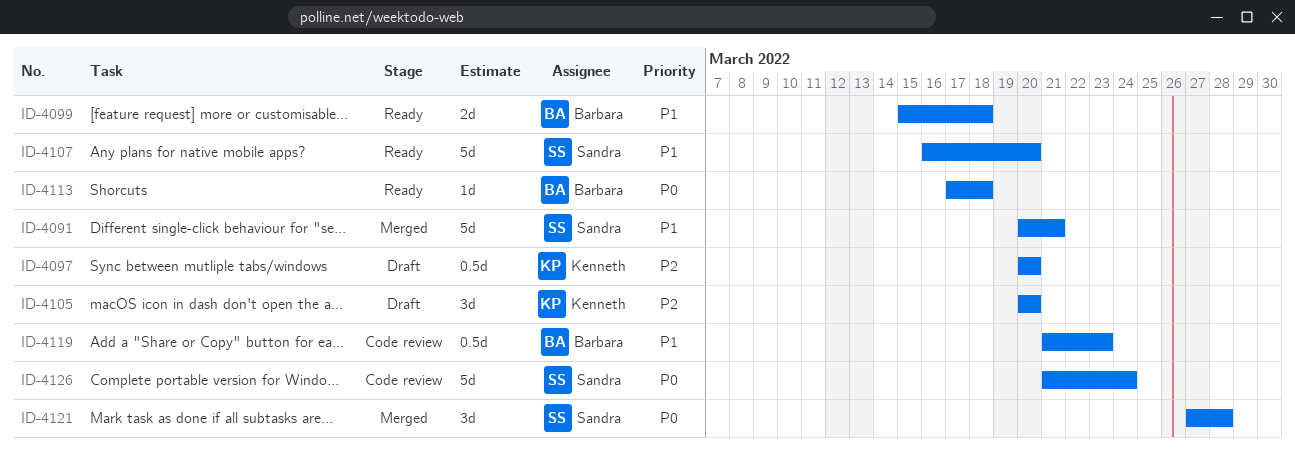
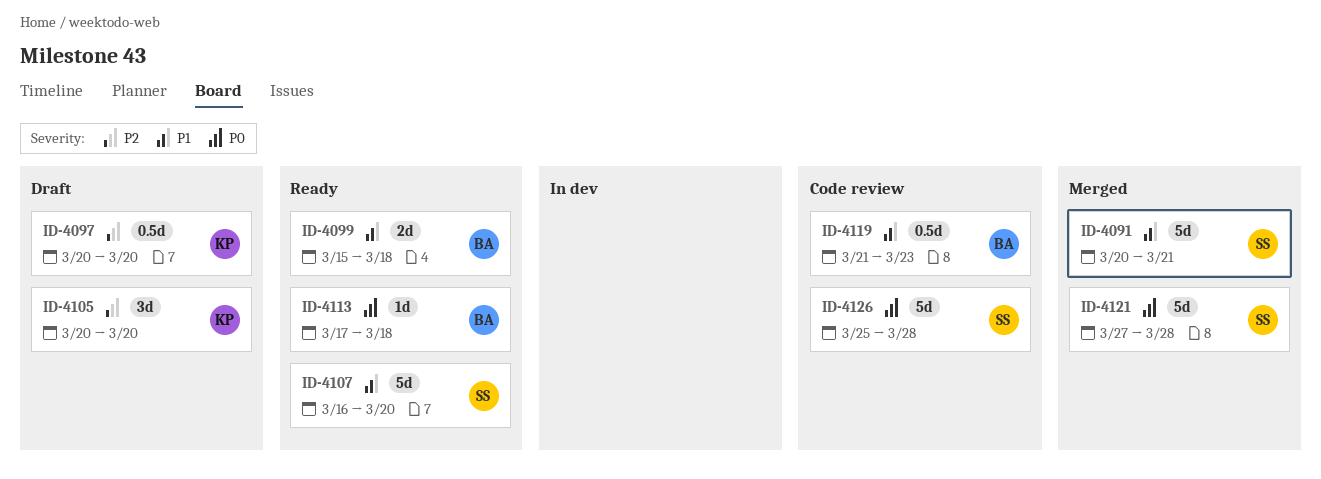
ID-4121, estimate: 3d -> 5d
ID-4126, start: Mar 21 -> Mar 25
ID-4126, due: Mar 24 -> Mar 28

